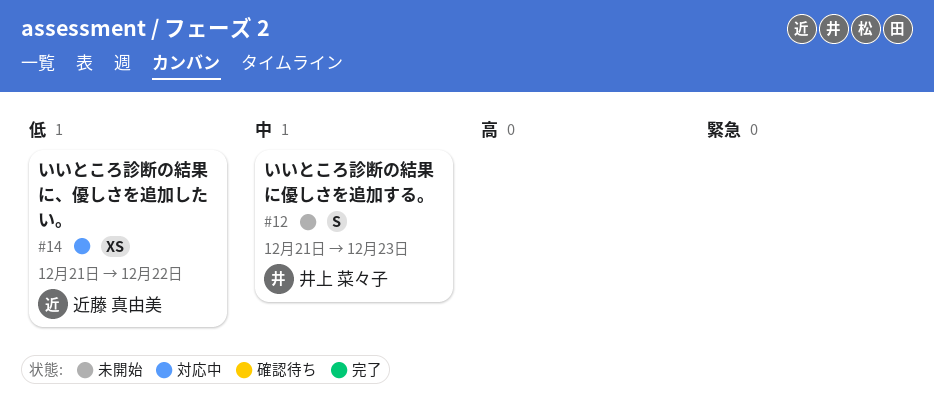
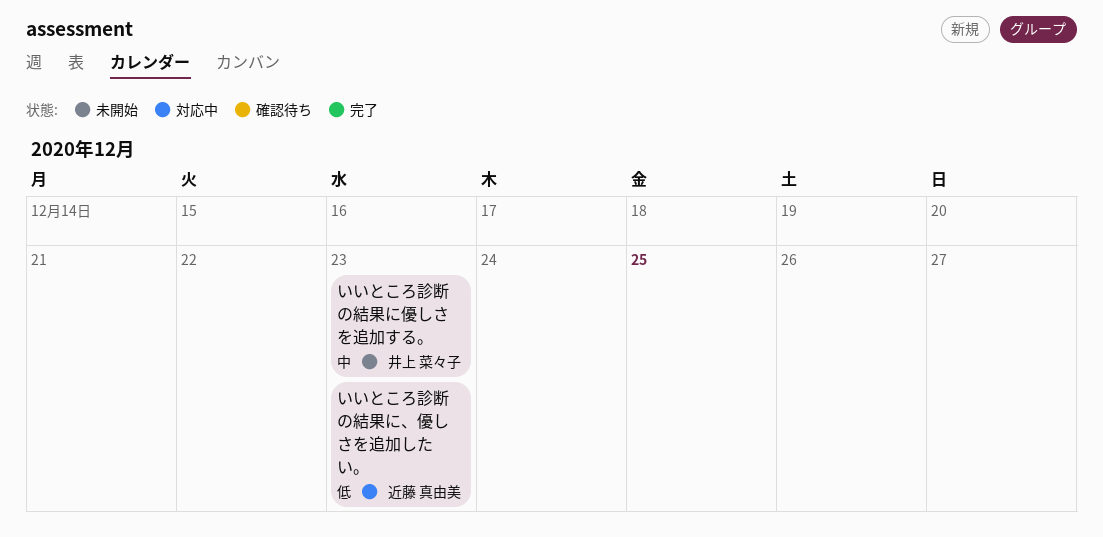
いいところ診断の結果に、優しさを追加したい。, due: Dec 22 -> Dec 23

